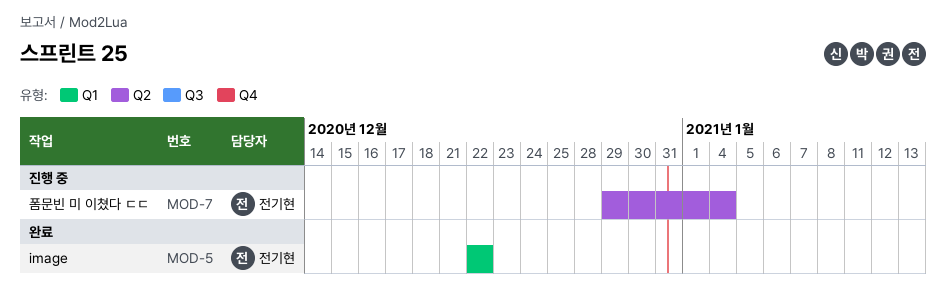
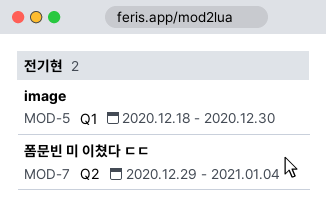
MOD-5, start: Dec 22 -> Dec 18
MOD-5, due: Dec 22 -> Dec 30

